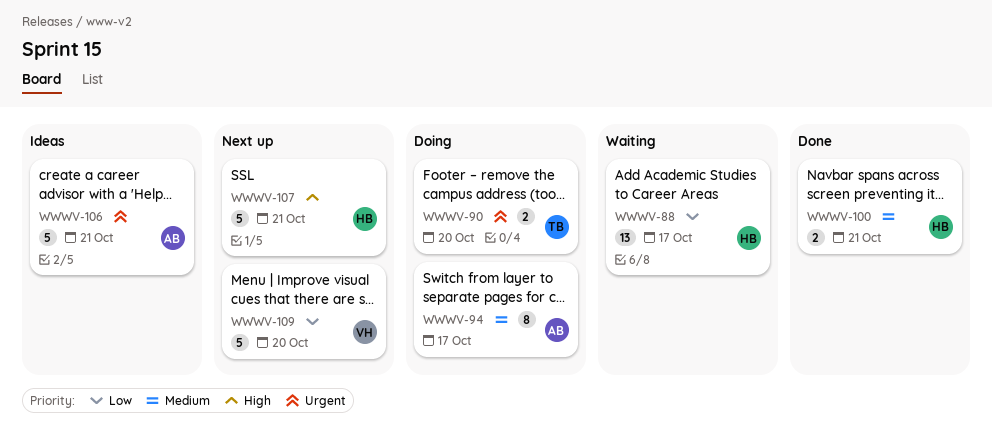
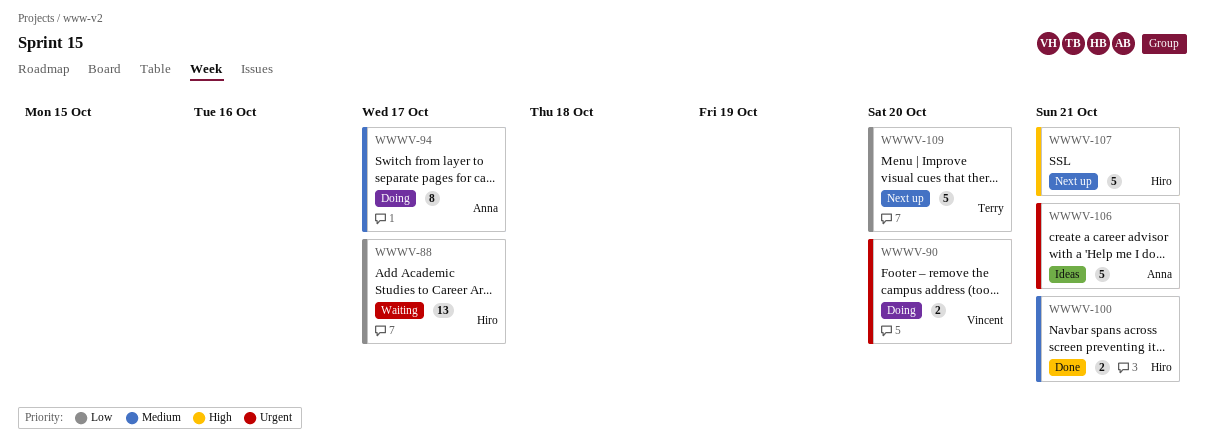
WWWV-90, owner: Terry -> Vincent
WWWV-109, owner: Vincent -> Terry

